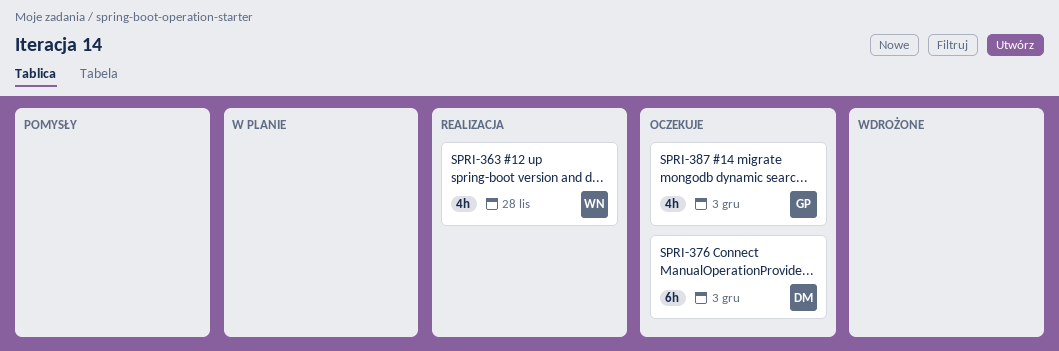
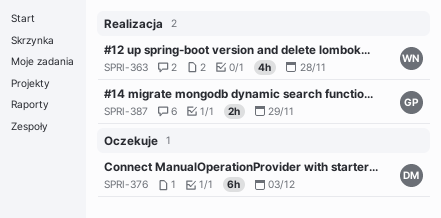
SPRI-387, status: Oczekuje -> Realizacja
SPRI-387, estimate: 4h -> 2h
SPRI-387, due: Dec 3 -> Nov 29

